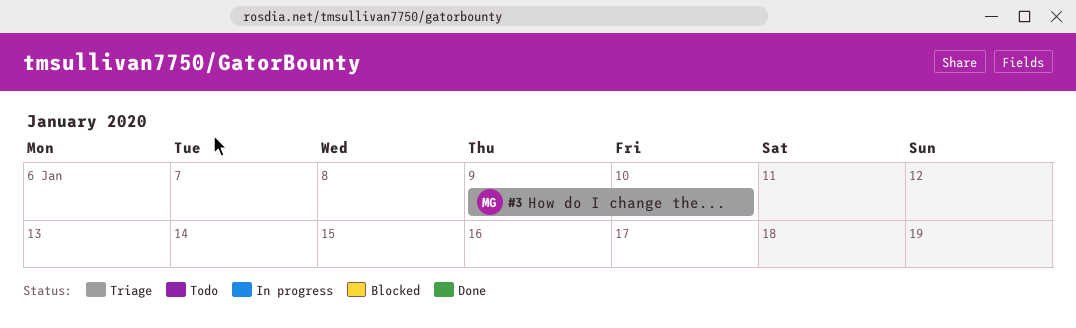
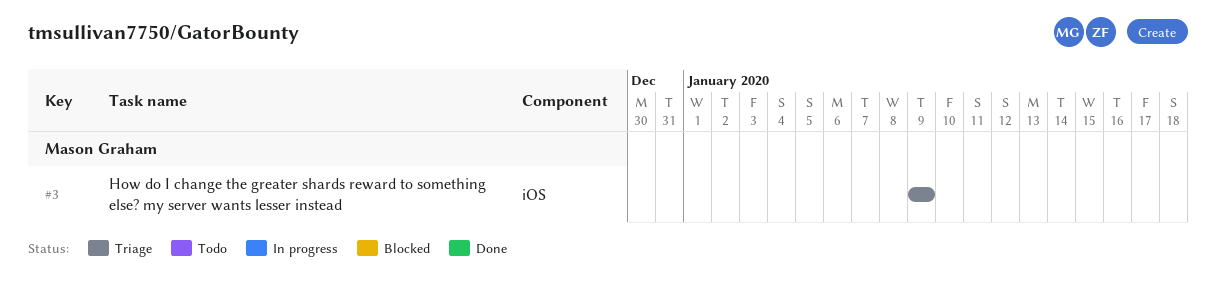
#3, due: Jan 10 -> Jan 9

